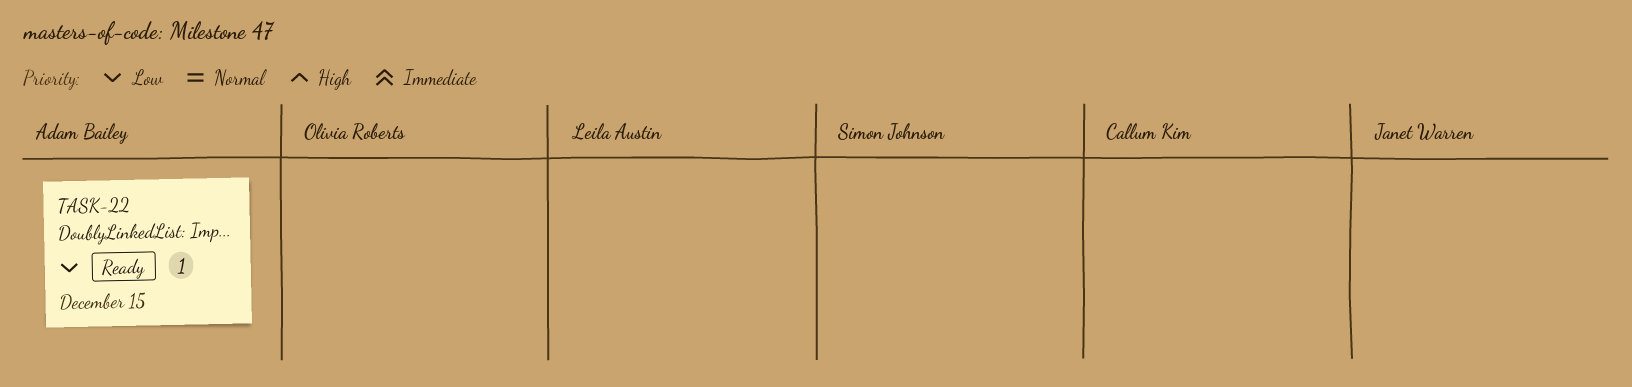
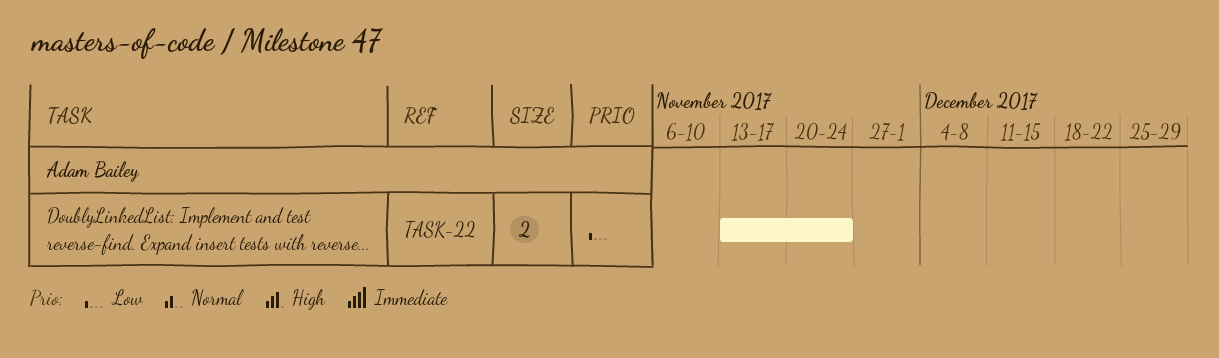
TASK-22, estimate: 1 -> 2
TASK-22, due: Dec 15 -> Nov 24

